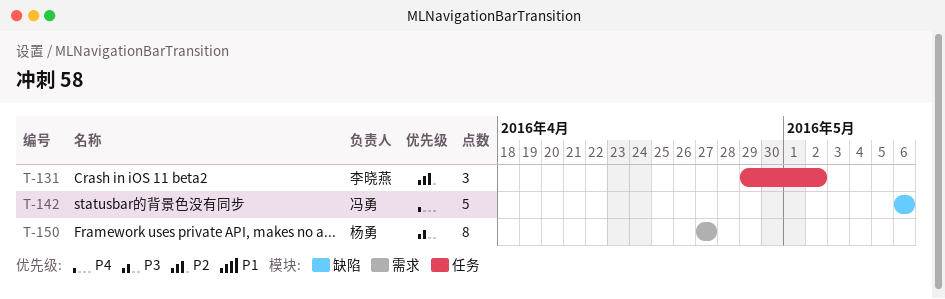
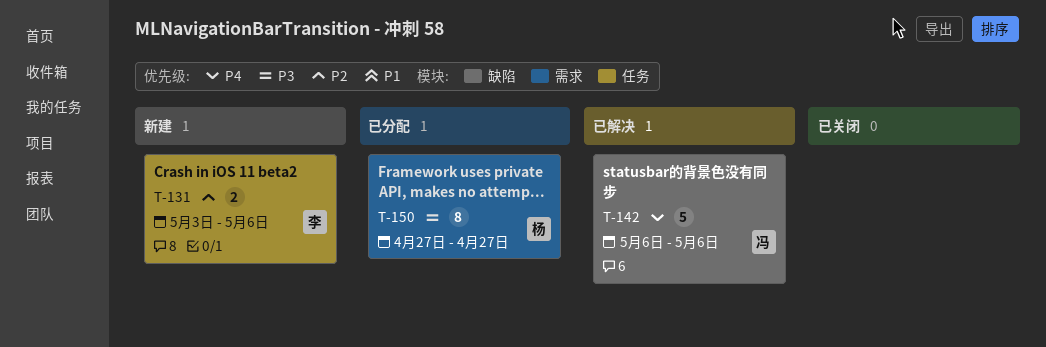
T-131, estimate: 3 -> 2
T-131, start: Apr 29 -> May 3
T-131, due: May 2 -> May 6

